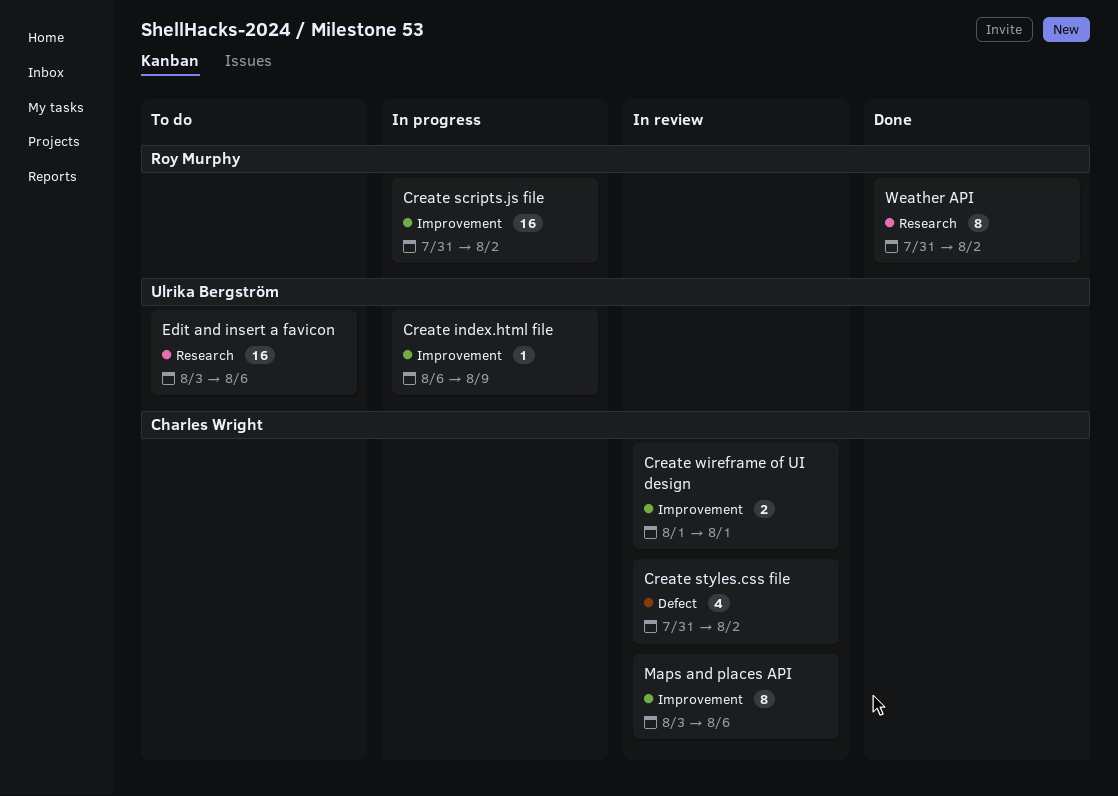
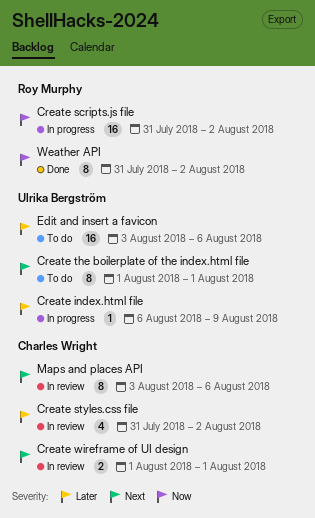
Create the boilerplate of the index.html file: none -> present

